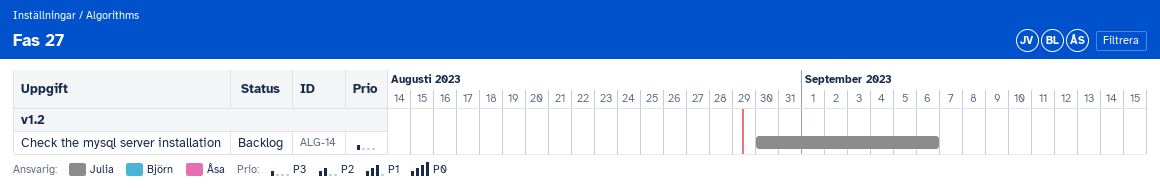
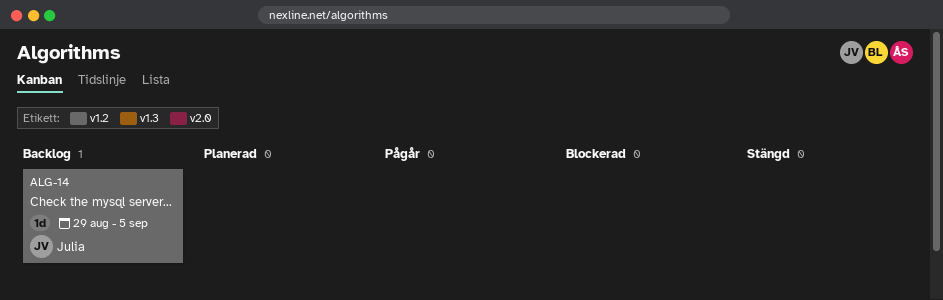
ALG-14, start: Aug 30 -> Aug 29
ALG-14, due: Sep 6 -> Sep 5

